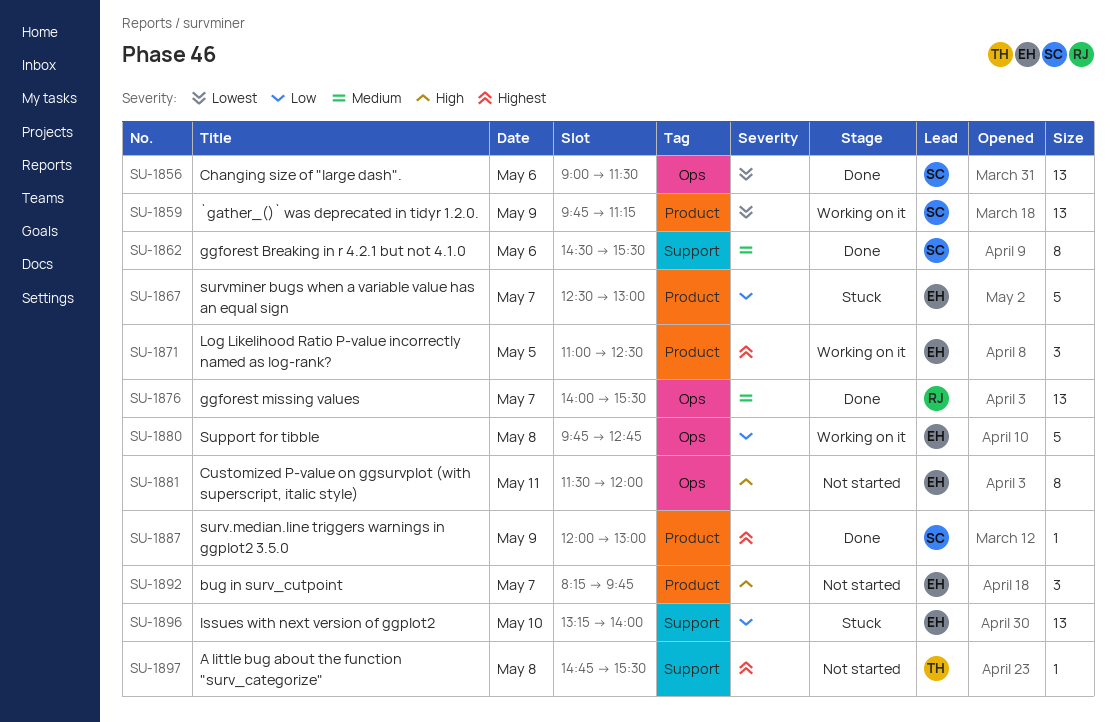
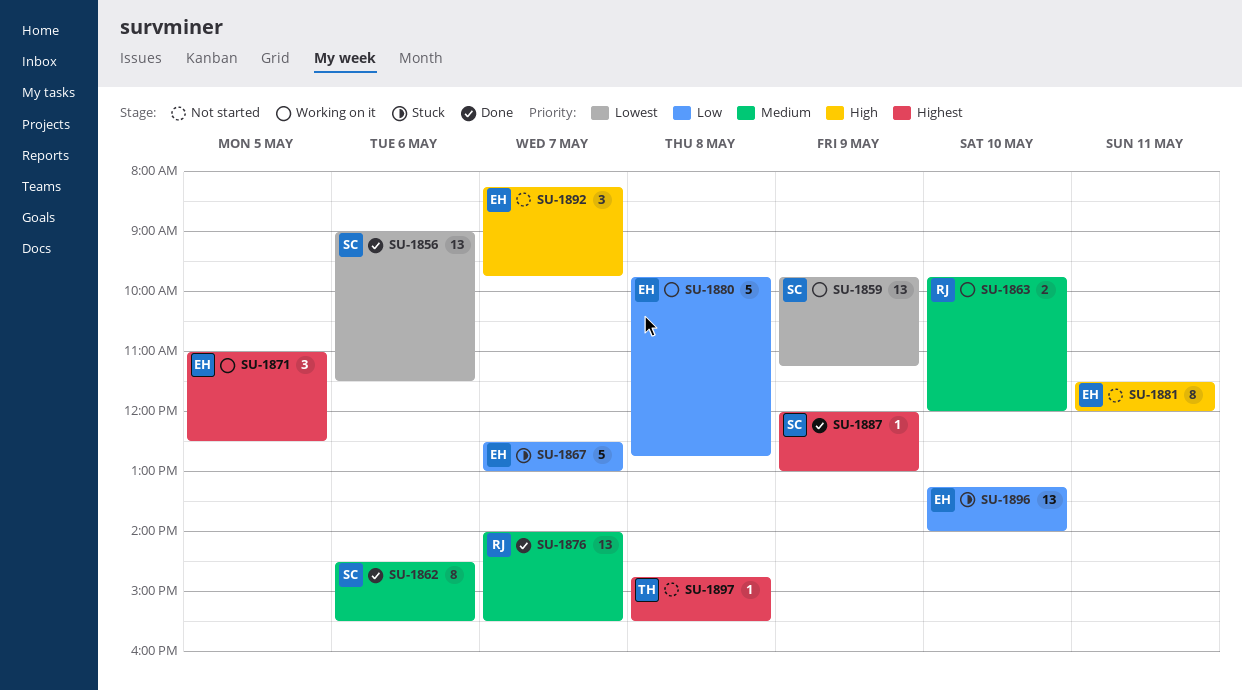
SU-1863: none -> present

